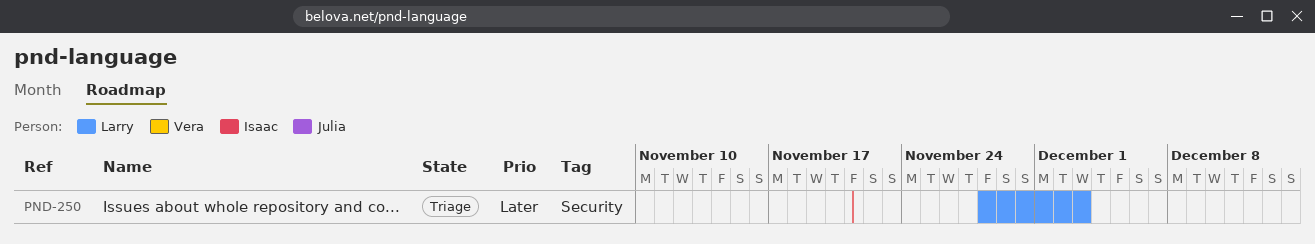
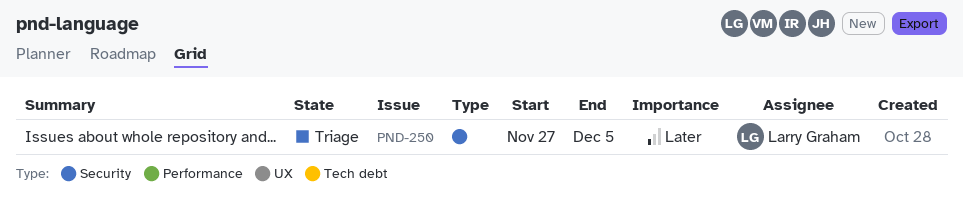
PND-250, start: Nov 28 -> Nov 27
PND-250, due: Dec 3 -> Dec 5

